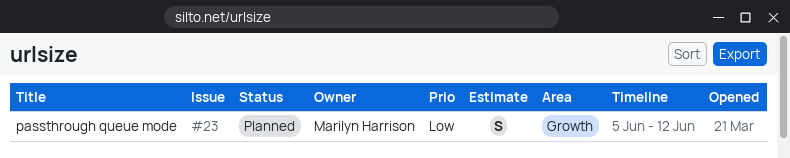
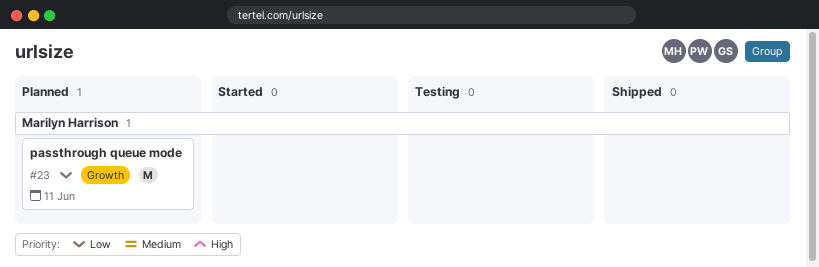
#23, estimate: S -> M
#23, due: Jun 12 -> Jun 11

